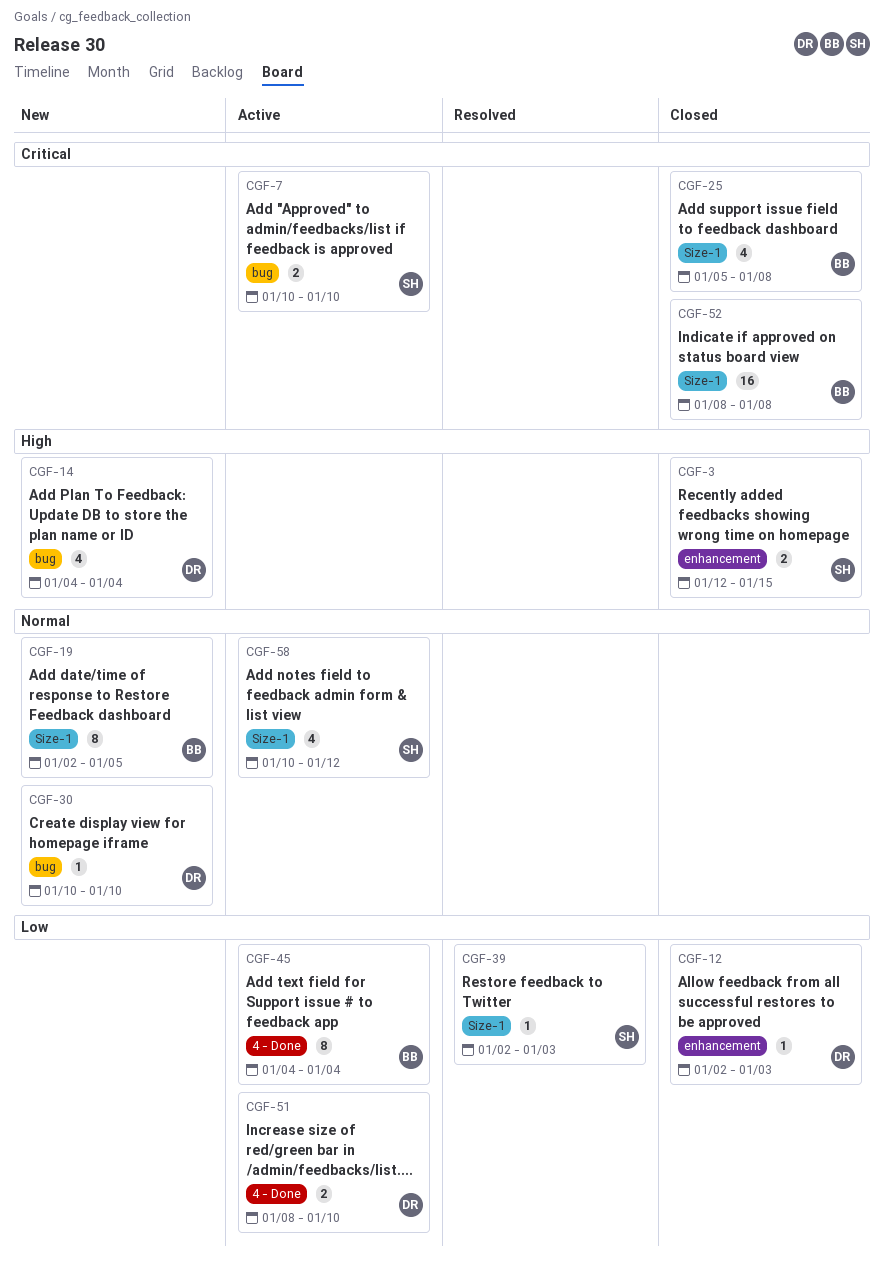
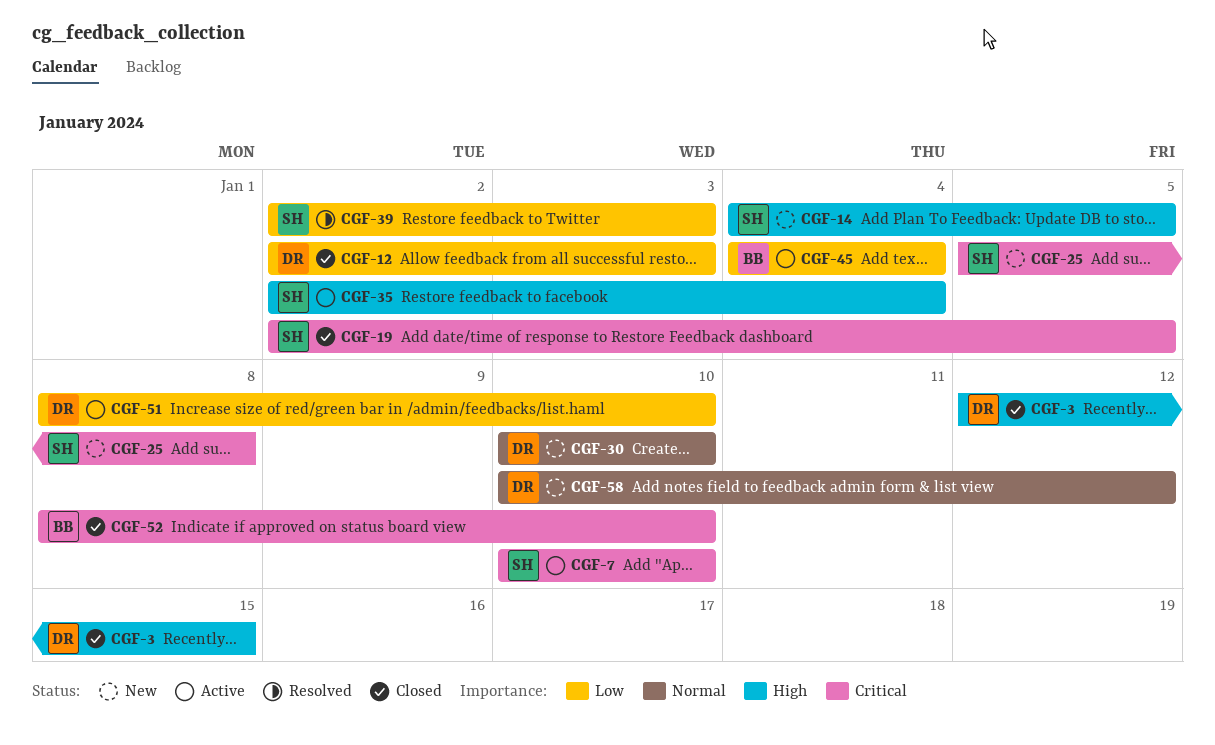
CGF-3, owner: SH -> DR
CGF-14, owner: DR -> SH
CGF-14, due: Jan 4 -> Jan 5
CGF-19, status: New -> Closed
CGF-19, owner: BB -> SH
CGF-19, priority: Normal -> Critical
CGF-25, status: Closed -> New
CGF-25, owner: BB -> SH
CGF-35: none -> present
CGF-52, due: Jan 8 -> Jan 10
CGF-58, status: Active -> New
CGF-58, owner: SH -> DR

